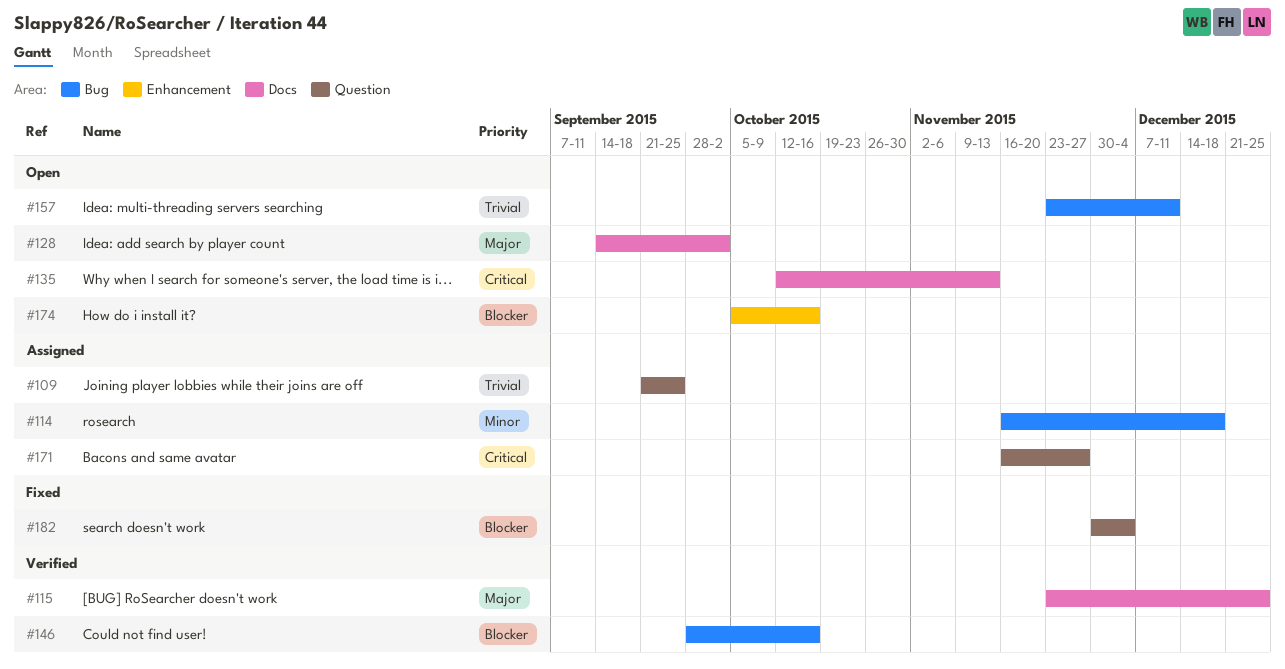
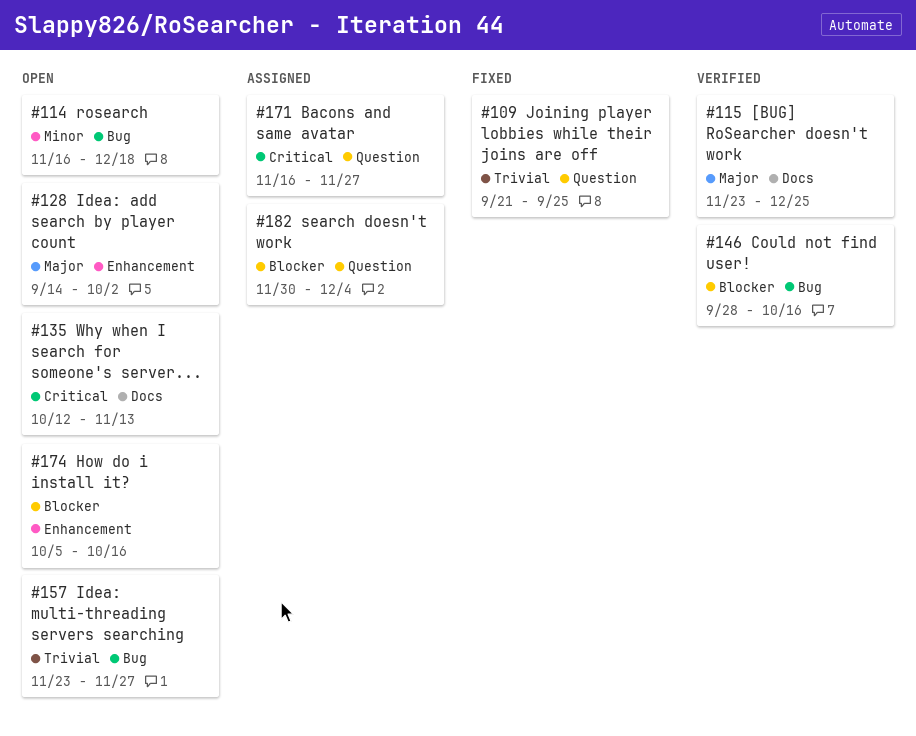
#109, status: Assigned -> Fixed
#114, status: Assigned -> Open
#128, label: Docs -> Enhancement
#157, due: Dec 11 -> Nov 27
#182, status: Fixed -> Assigned

